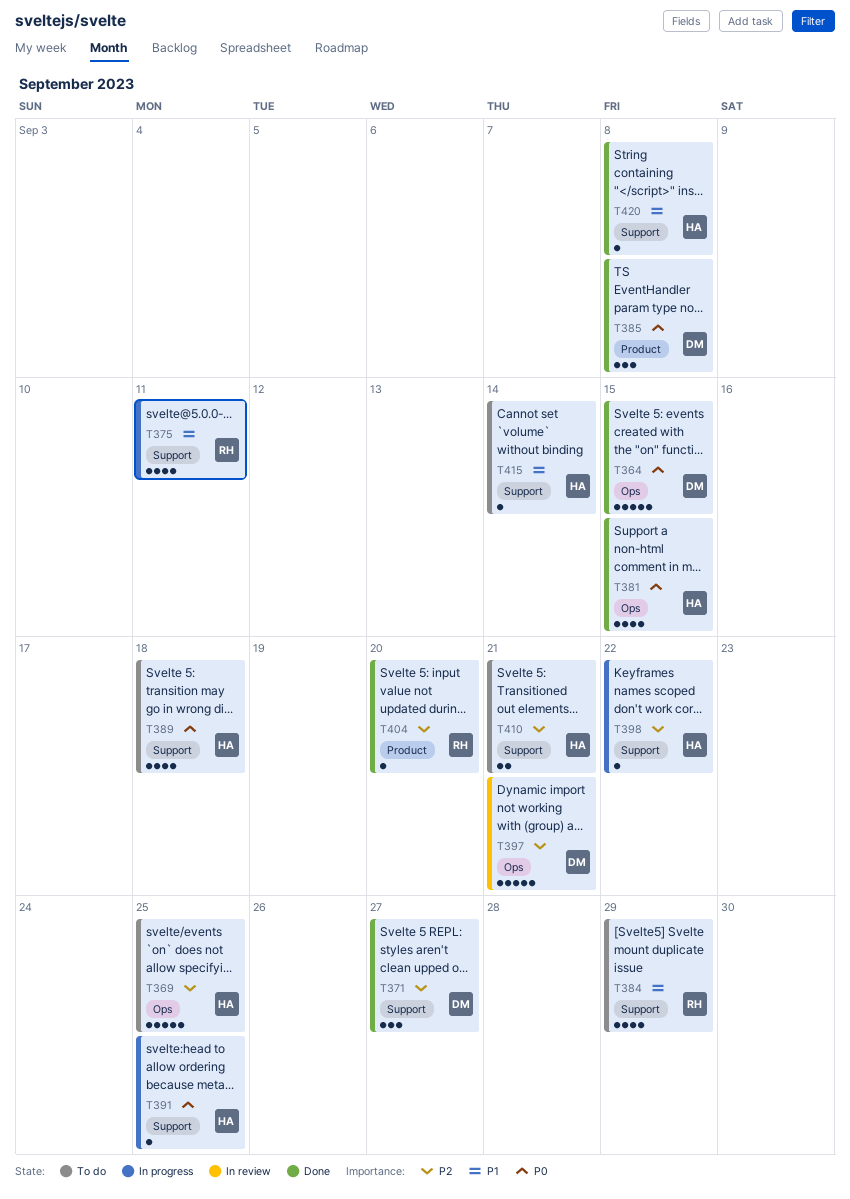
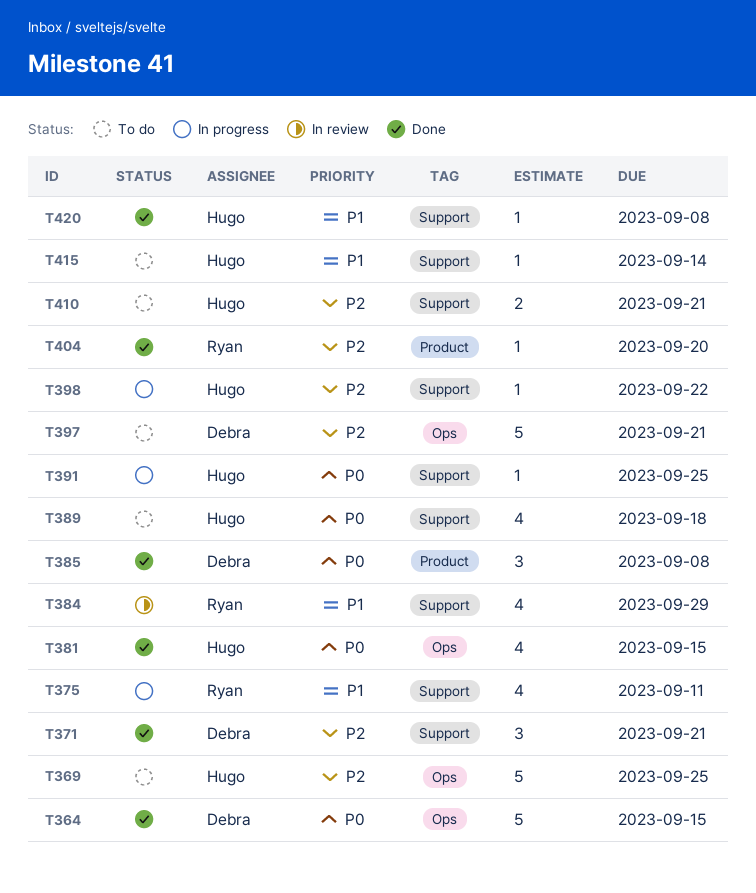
T371, due: Sep 27 -> Sep 21
T384, status: To do -> In review
T397, status: In review -> To do

